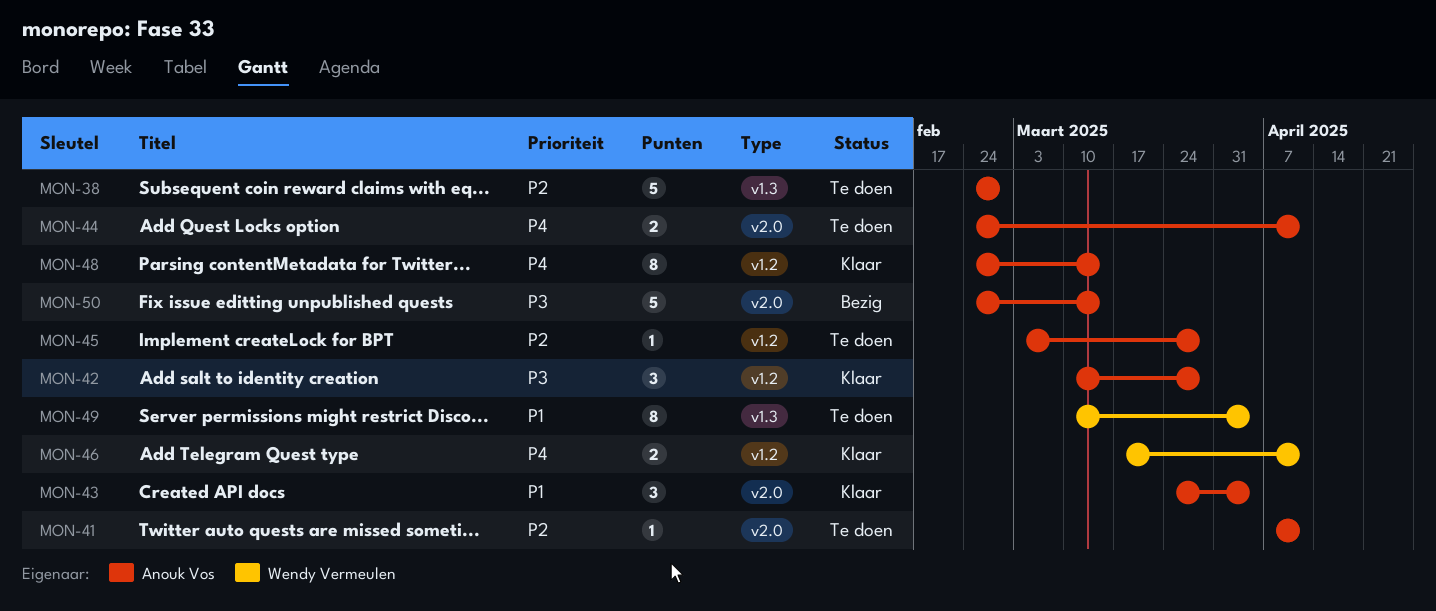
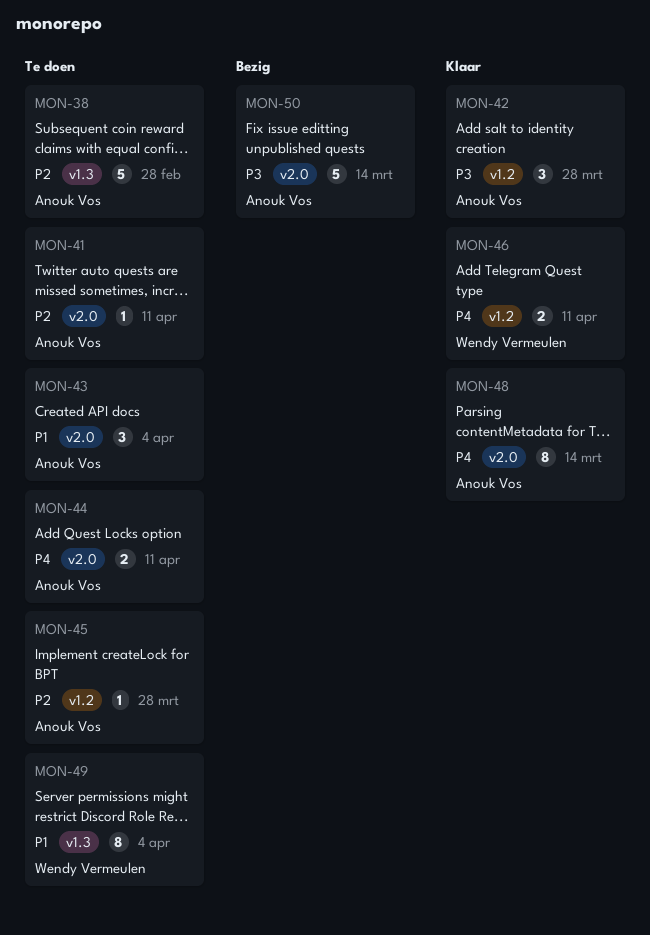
MON-43, status: Klaar -> Te doen
MON-48, label: v1.2 -> v2.0

